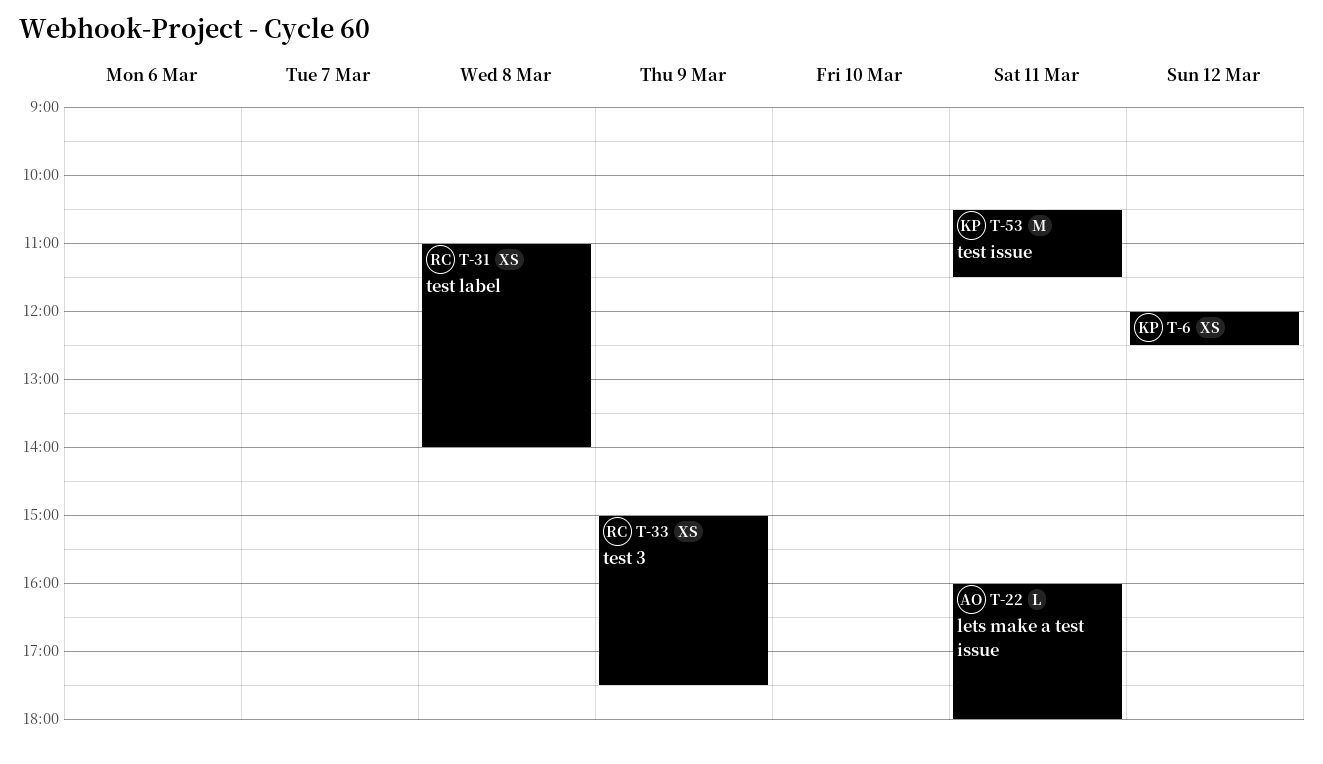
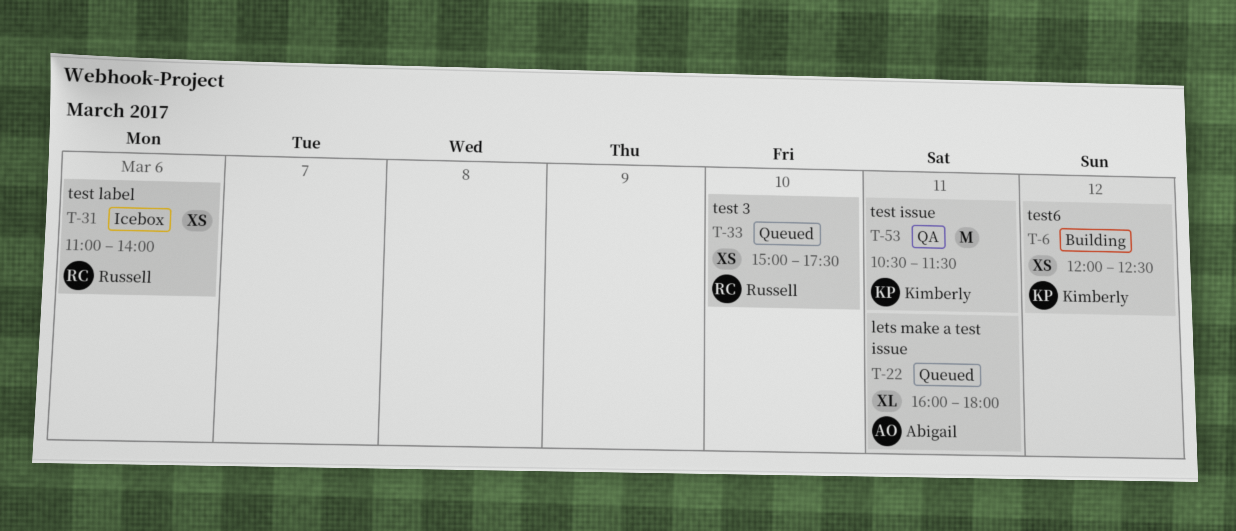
T-22, estimate: L -> XL
T-31, day: Mar 8 -> Mar 6
T-33, day: Mar 9 -> Mar 10

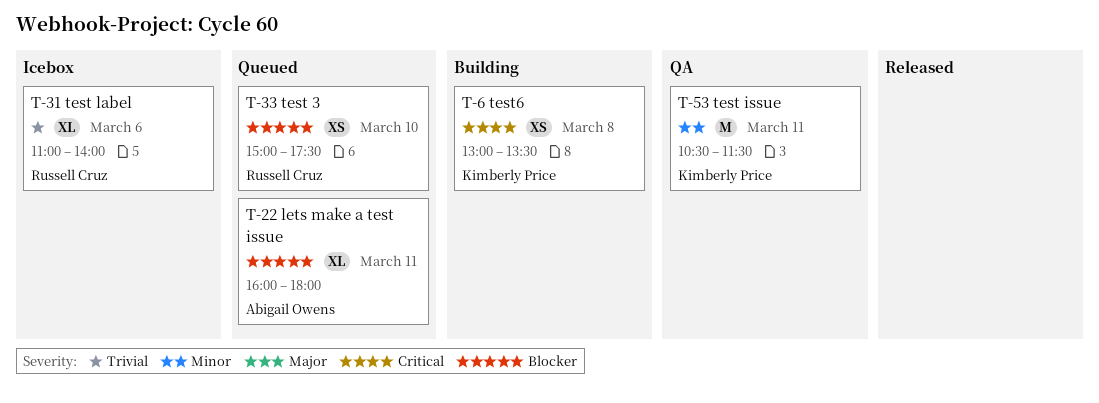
T-6, day: Mar 12 -> Mar 8
T-6, begins: 12:00 -> 13:00
T-6, ends: 12:30 -> 13:30
T-31, estimate: XS -> XL

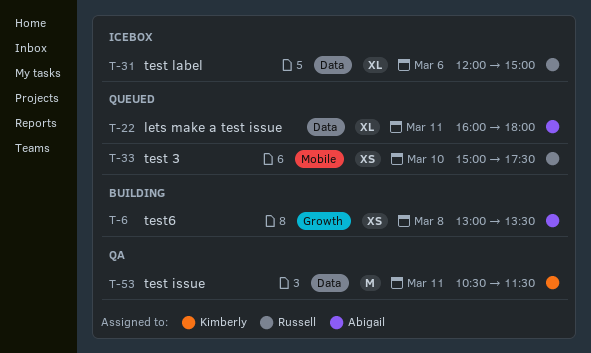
T-6, owner: Kimberly Price -> Abigail Owens
T-31, begins: 11:00 -> 12:00
T-31, ends: 14:00 -> 15:00

